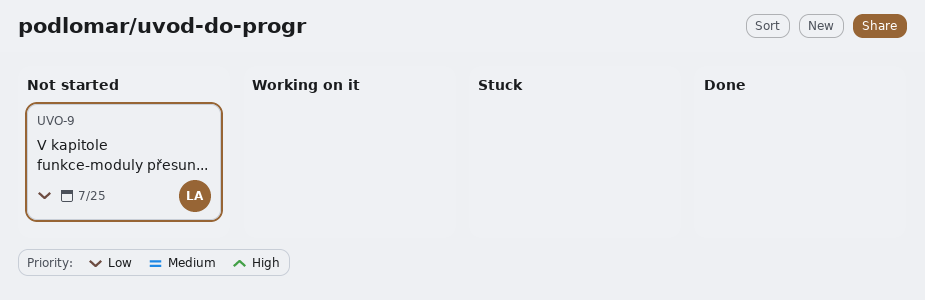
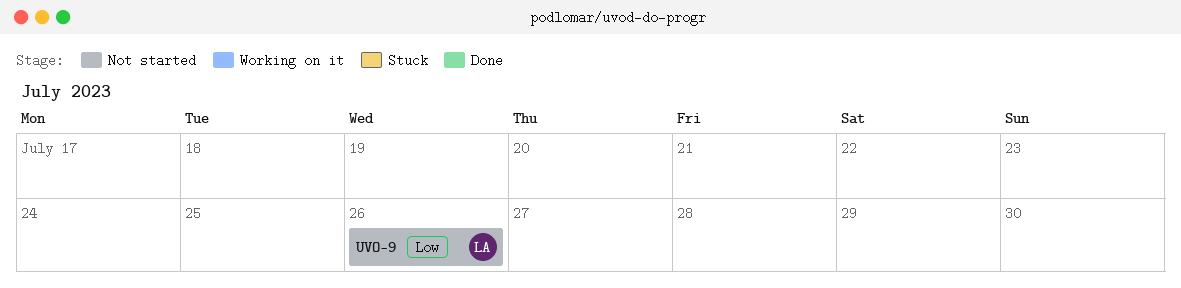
UVO-9, due: Jul 25 -> Jul 26

